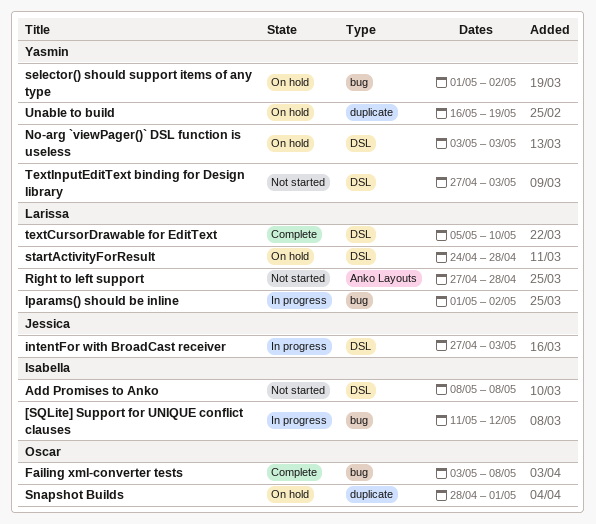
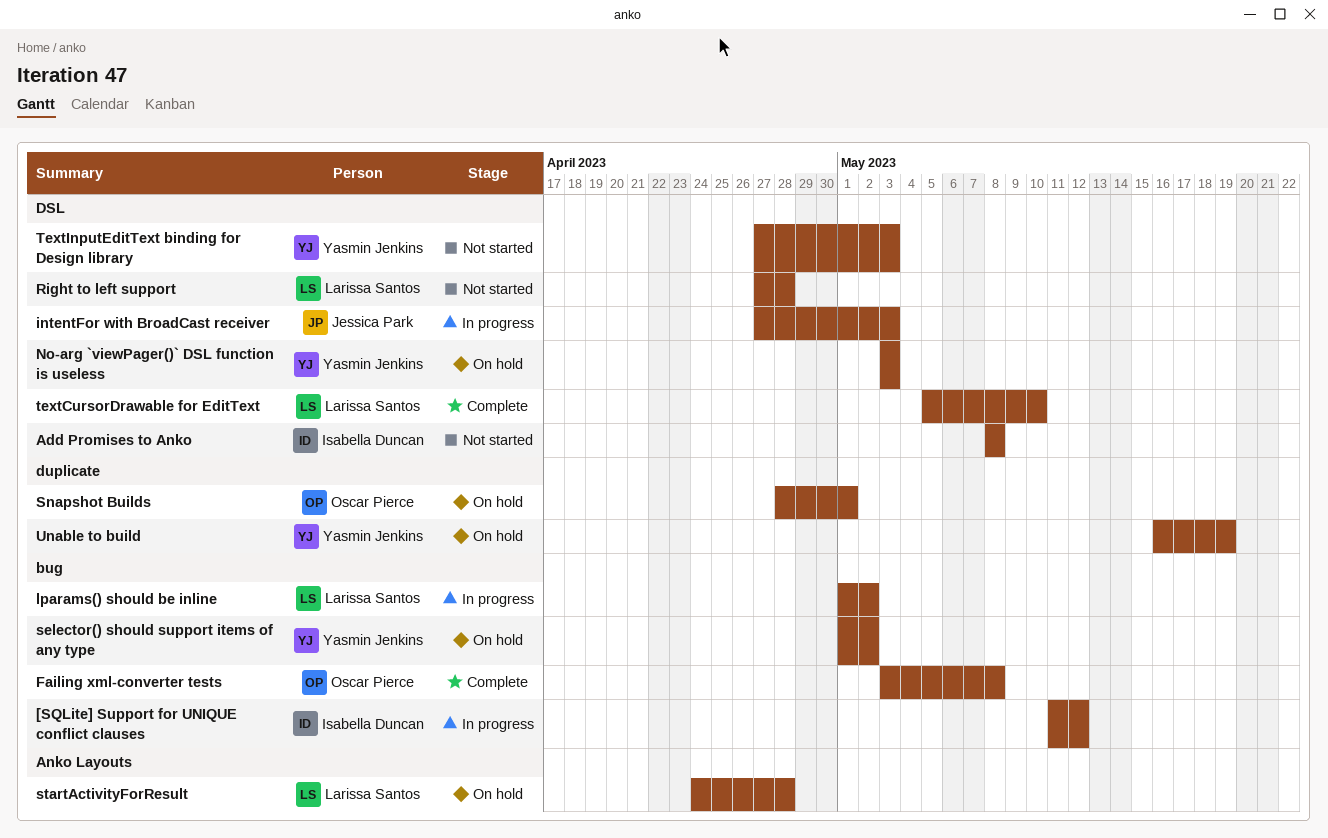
Right to left support, label: Anko Layouts -> DSL
startActivityForResult, label: DSL -> Anko Layouts

